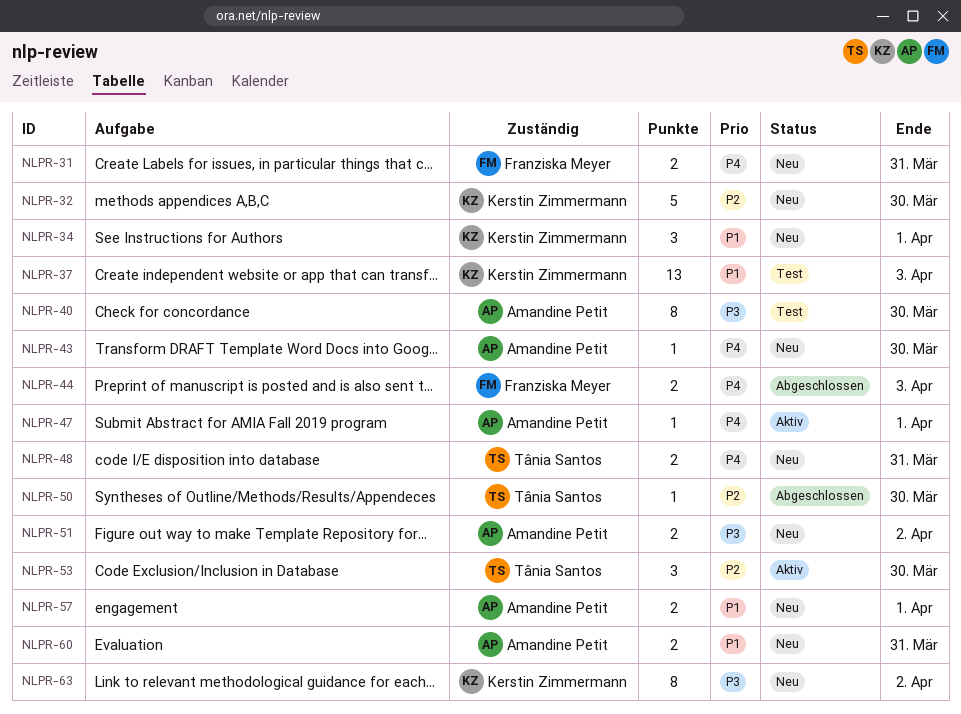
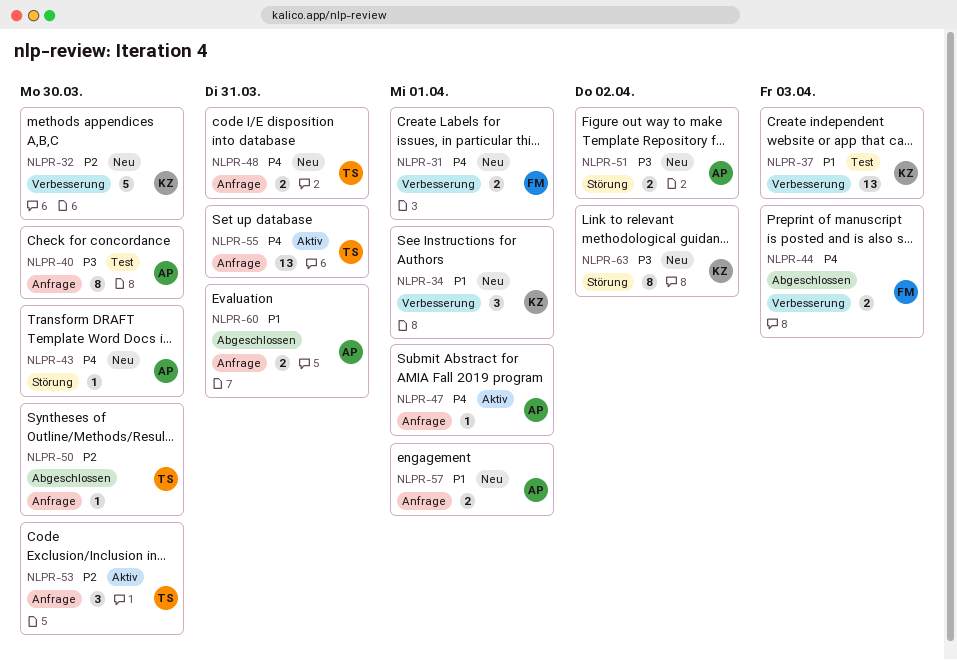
NLPR-31, due: Mar 31 -> Apr 1
NLPR-55: none -> present
NLPR-60, status: Neu -> Abgeschlossen

